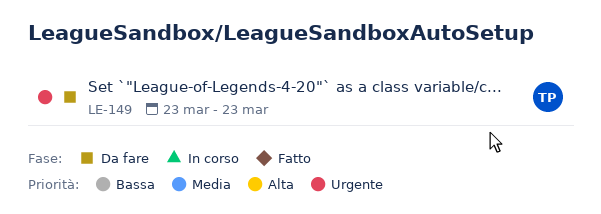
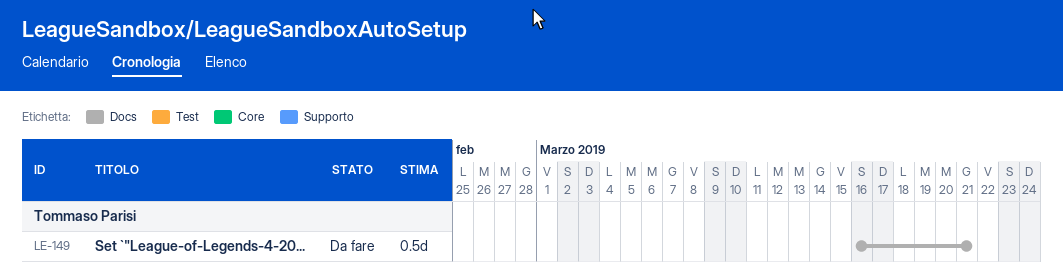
LE-149, start: Mar 23 -> Mar 16
LE-149, due: Mar 23 -> Mar 21

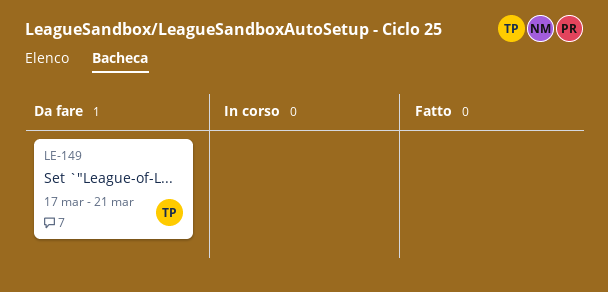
LE-149, start: Mar 16 -> Mar 17

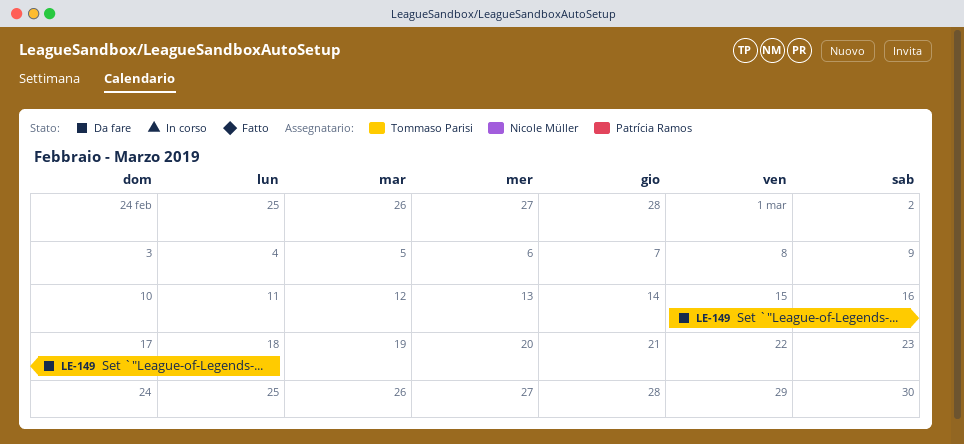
LE-149, start: Mar 17 -> Mar 15
LE-149, due: Mar 21 -> Mar 18

